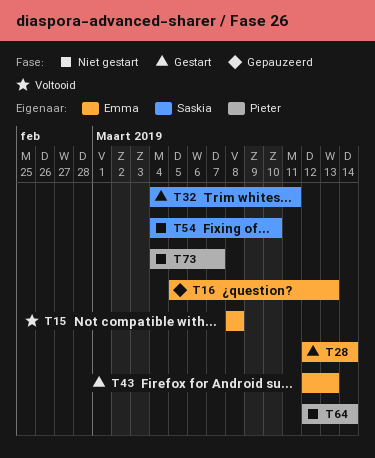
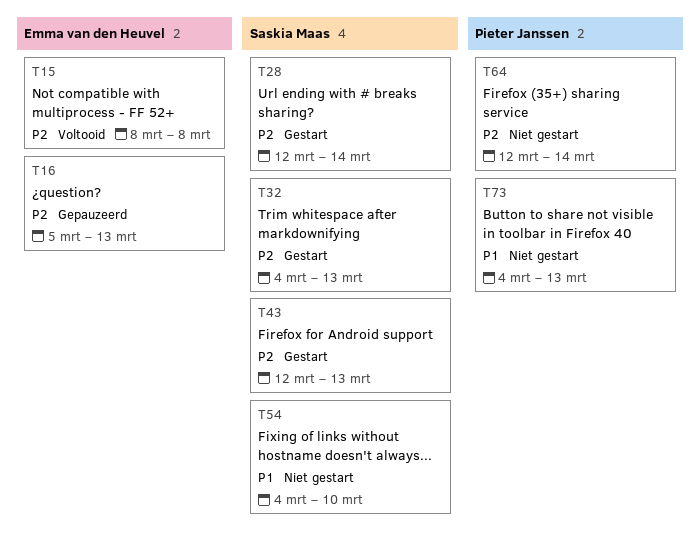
T28, owner: Emma van den Heuvel -> Saskia Maas
T32, due: Mar 11 -> Mar 13
T43, owner: Emma van den Heuvel -> Saskia Maas
T73, due: Mar 7 -> Mar 13

